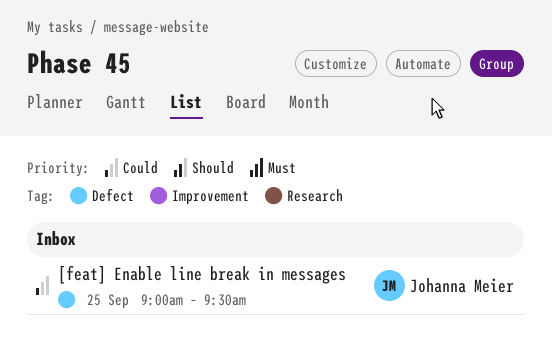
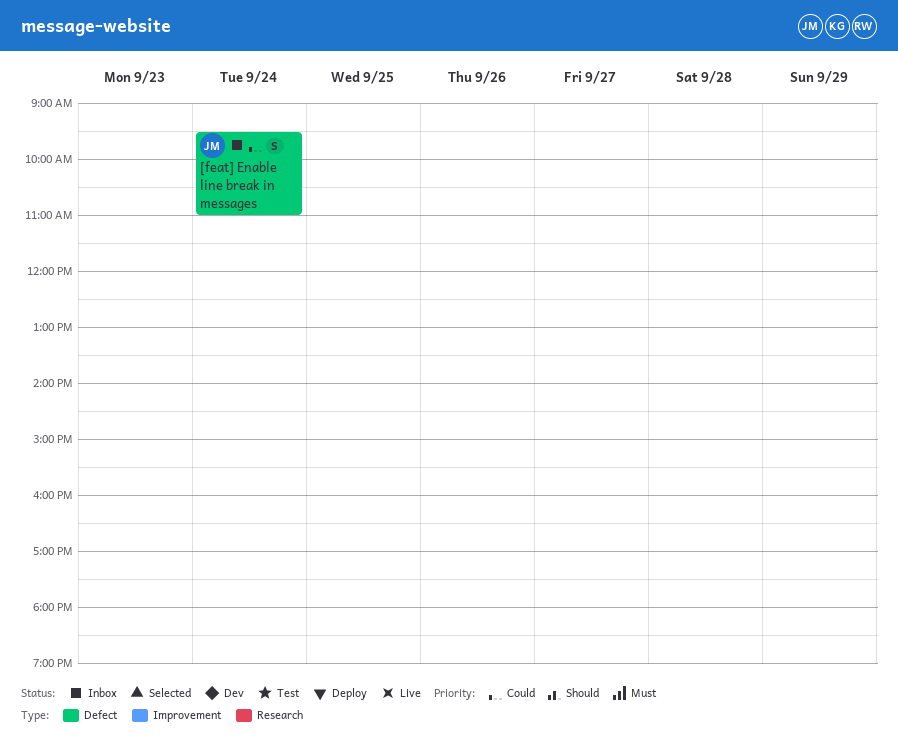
[feat] Enable line break in messages, day: Sep 25 -> Sep 24
[feat] Enable line break in messages, begins: 09:00 -> 09:30
[feat] Enable line break in messages, ends: 09:30 -> 11:00

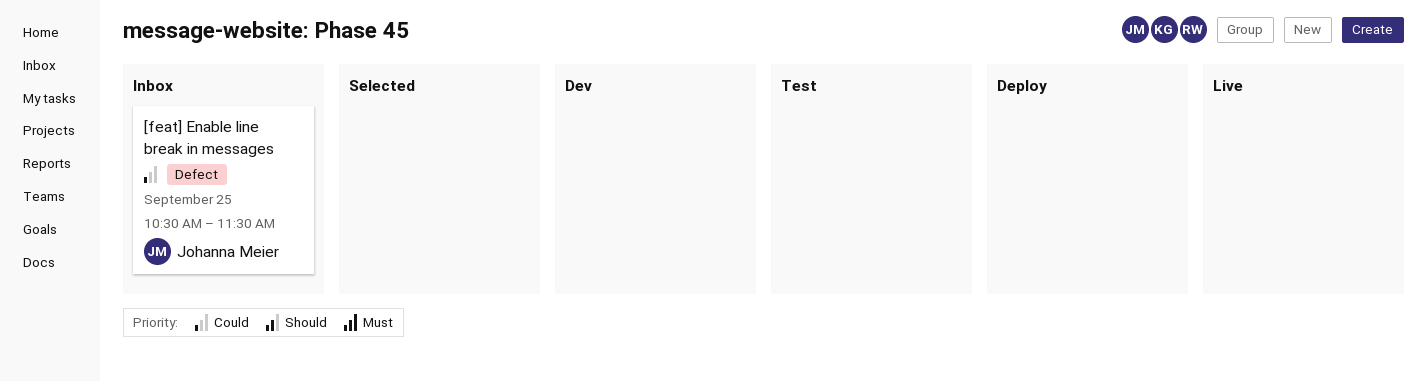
[feat] Enable line break in messages, day: Sep 24 -> Sep 25
[feat] Enable line break in messages, begins: 09:30 -> 10:30
[feat] Enable line break in messages, ends: 11:00 -> 11:30

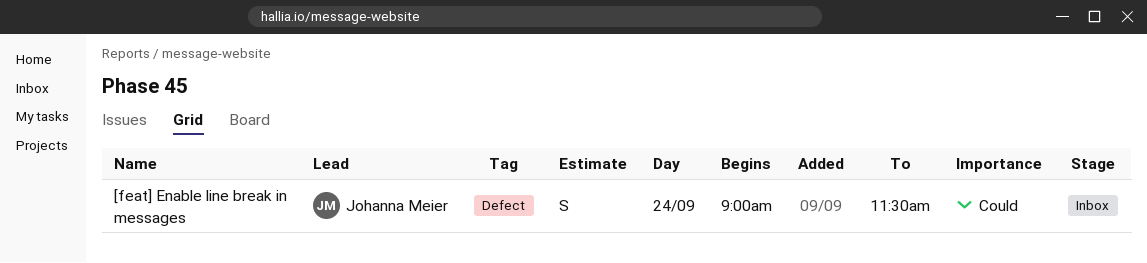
[feat] Enable line break in messages, day: Sep 25 -> Sep 24
[feat] Enable line break in messages, begins: 10:30 -> 09:00

